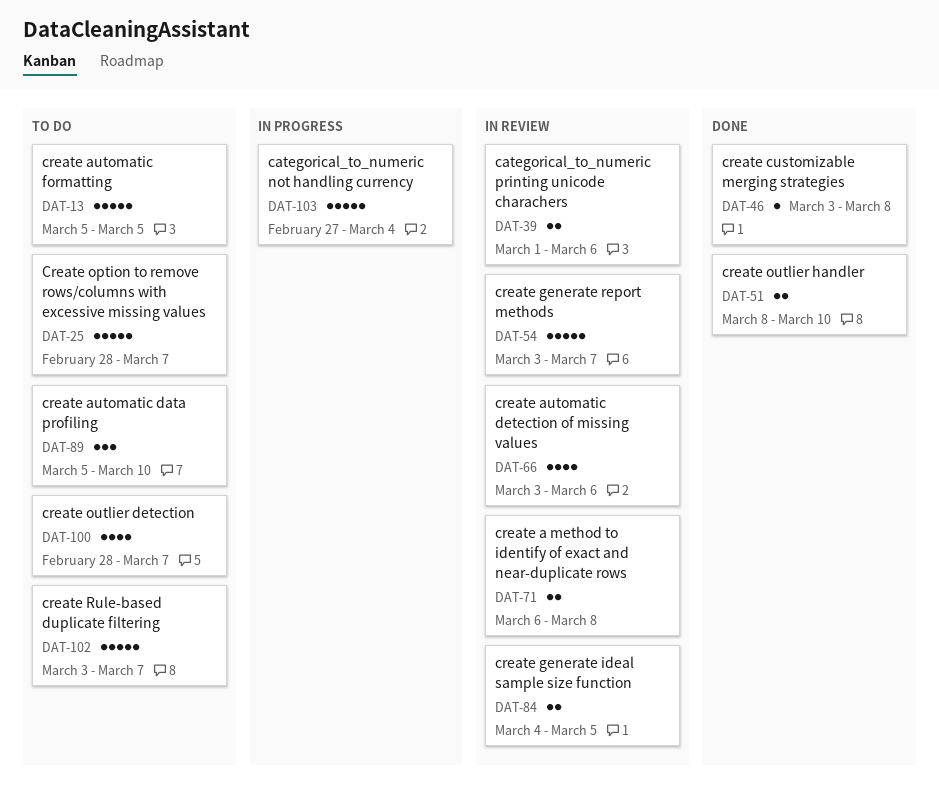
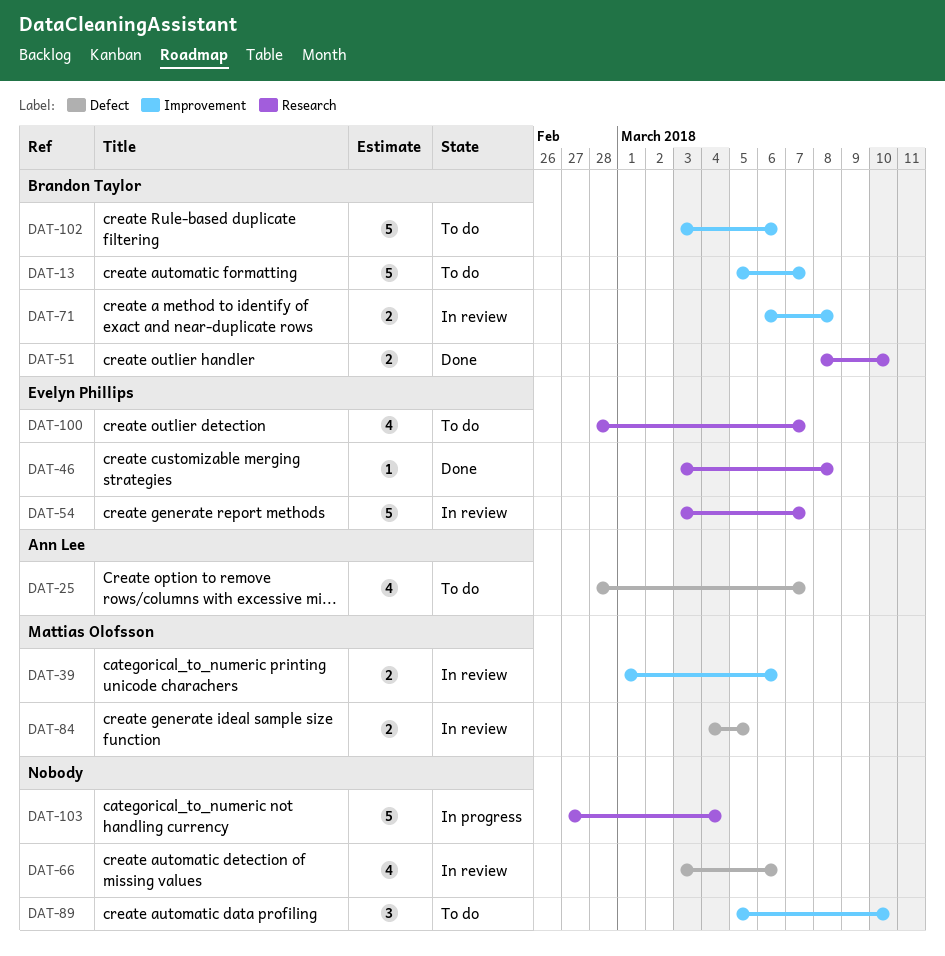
DAT-13, due: Mar 5 -> Mar 7
DAT-25, estimate: 5 -> 4
DAT-102, due: Mar 7 -> Mar 6

